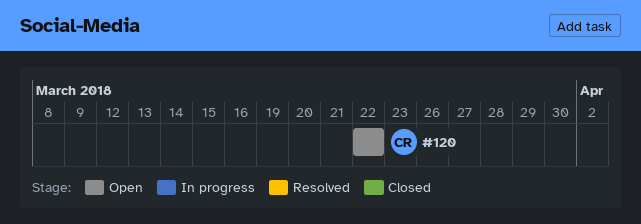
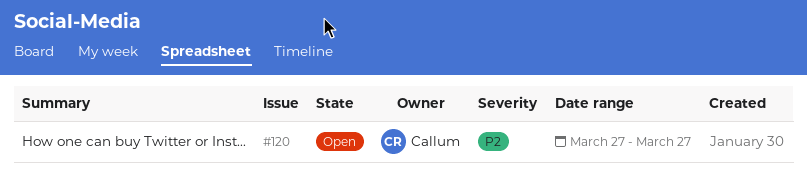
#120, start: Mar 22 -> Mar 27
#120, due: Mar 22 -> Mar 27

